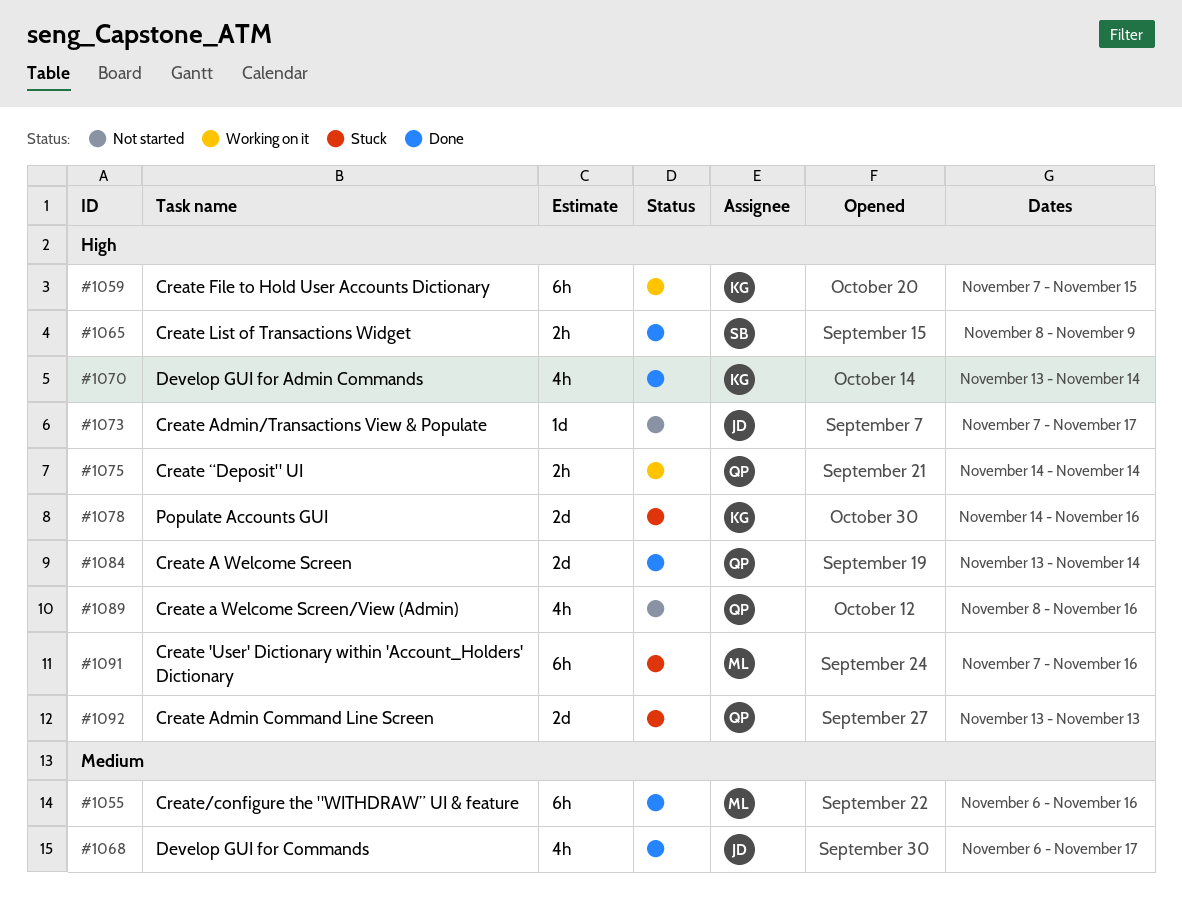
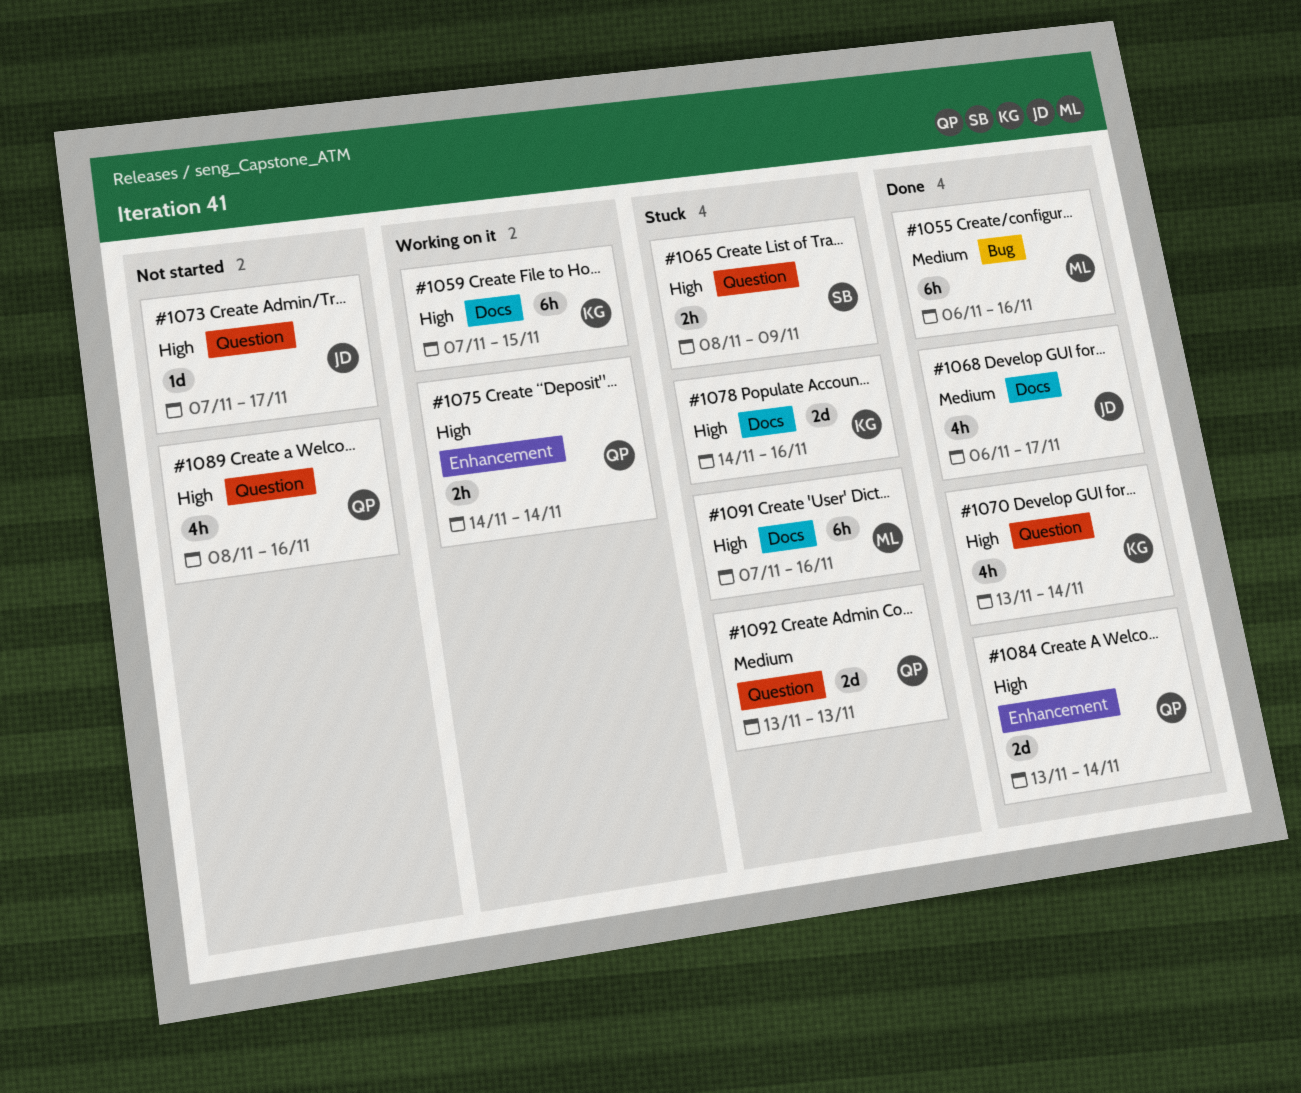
#1065, status: Done -> Stuck
#1092, priority: High -> Medium

